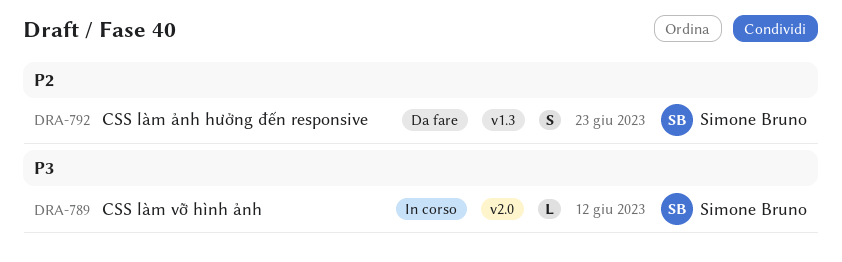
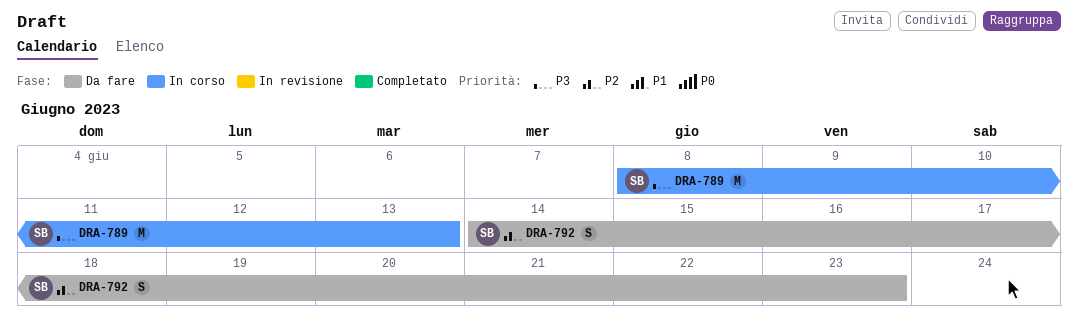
DRA-789, estimate: L -> M
DRA-789, due: Jun 12 -> Jun 13

